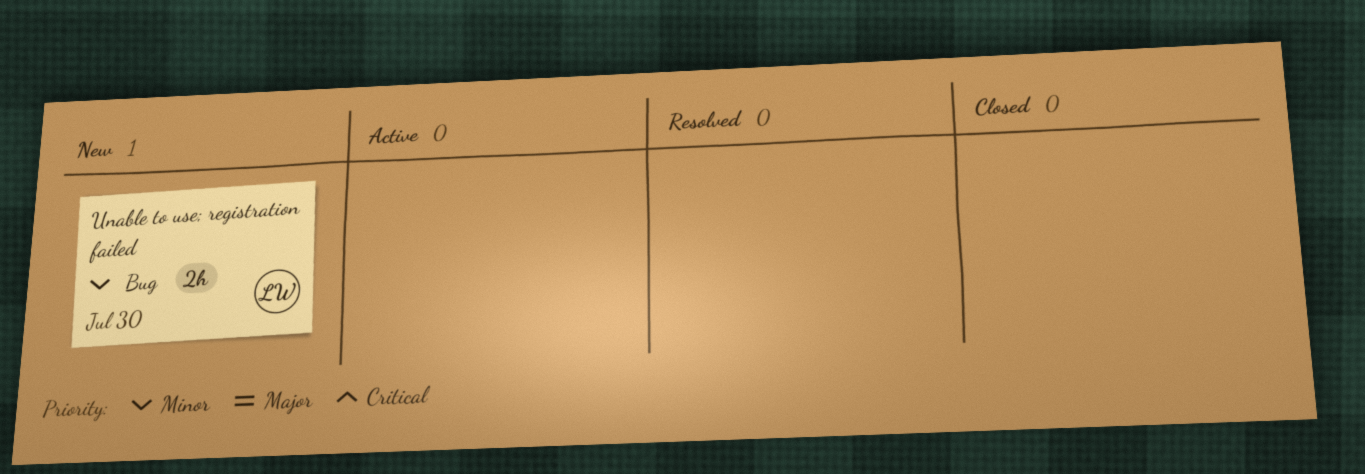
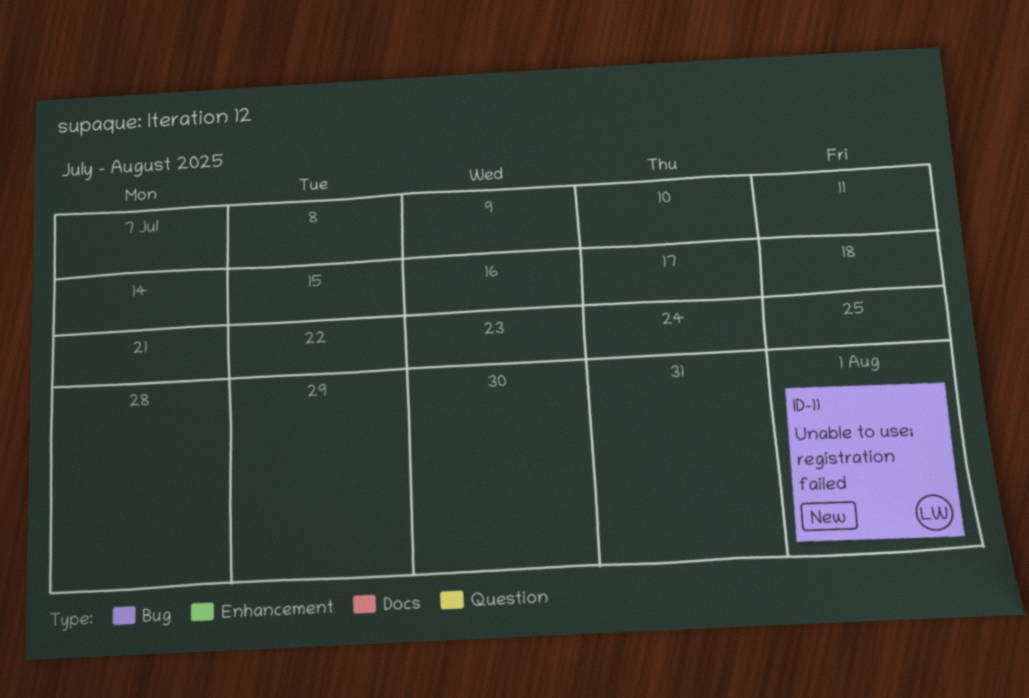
Unable to use; registration failed, due: Jul 30 -> Aug 1

